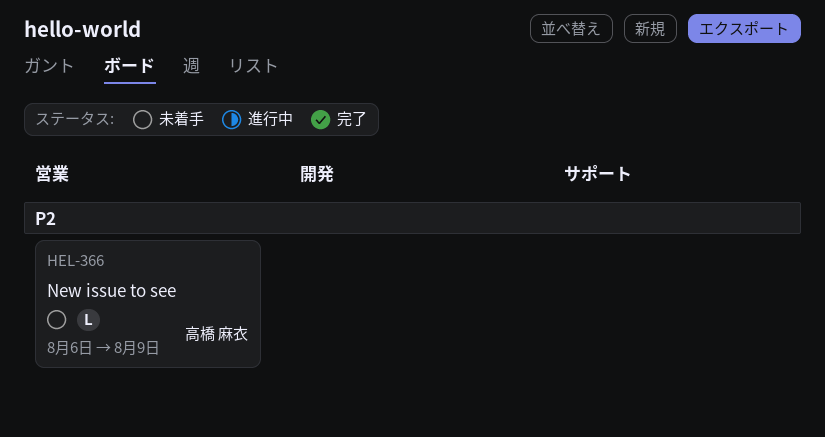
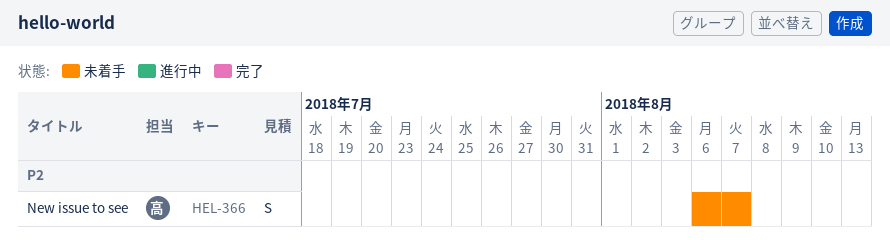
HEL-366, estimate: L -> S
HEL-366, due: Aug 9 -> Aug 7

